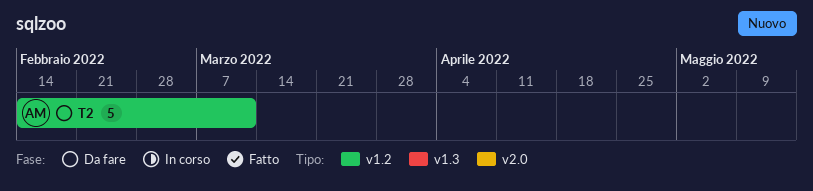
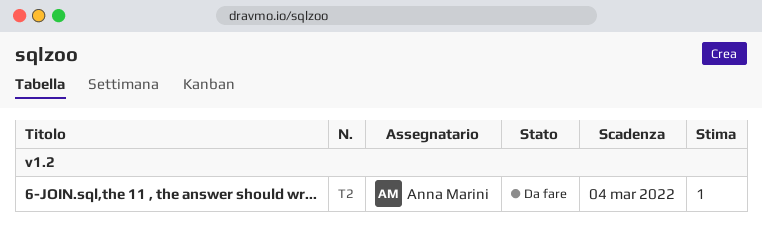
T2, estimate: 5 -> 1
T2, due: Mar 11 -> Mar 4

